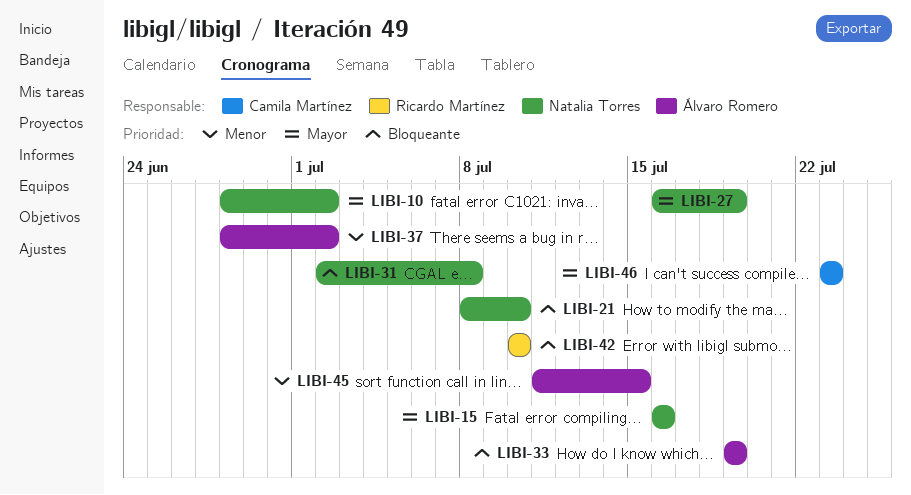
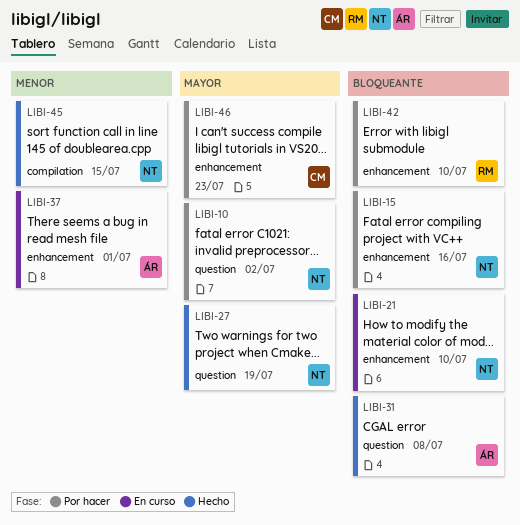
LIBI-15, priority: Mayor -> Bloqueante
LIBI-31, owner: Natalia Torres -> Álvaro Romero
LIBI-33: present -> none
LIBI-37, due: Jul 2 -> Jul 1
LIBI-45, owner: Álvaro Romero -> Natalia Torres

